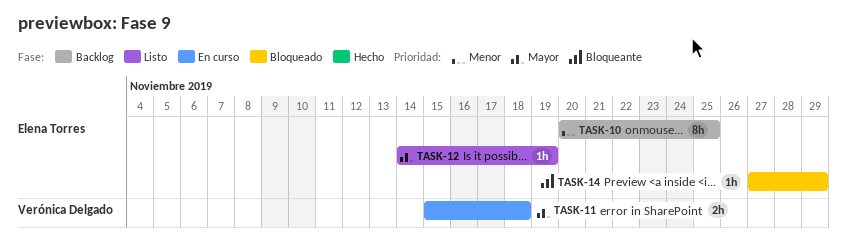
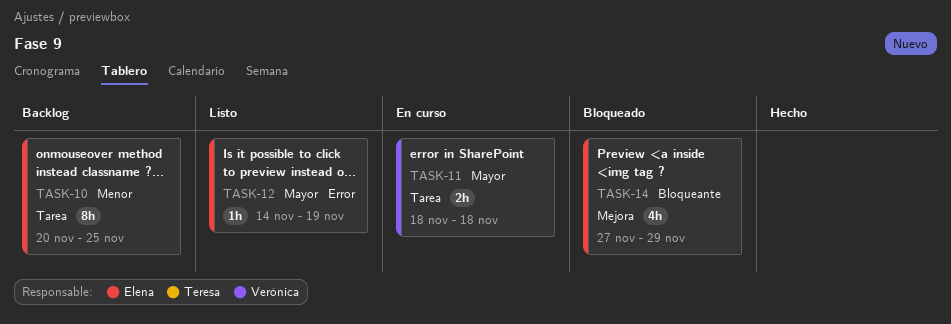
TASK-11, start: Nov 15 -> Nov 18
TASK-14, estimate: 1h -> 4h

